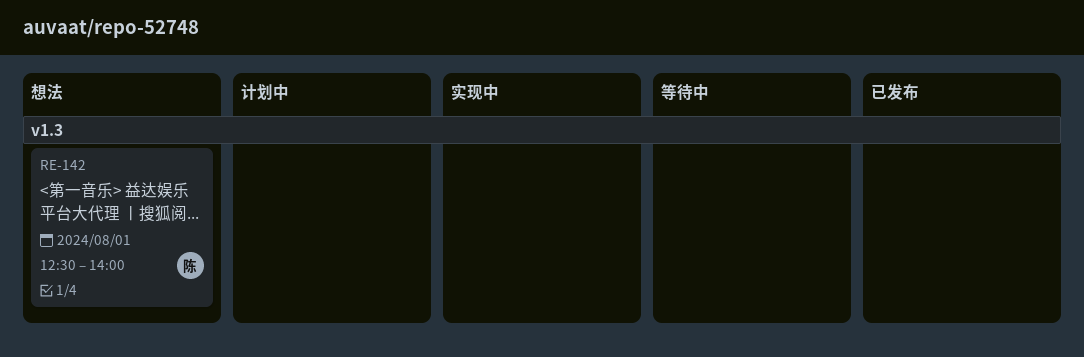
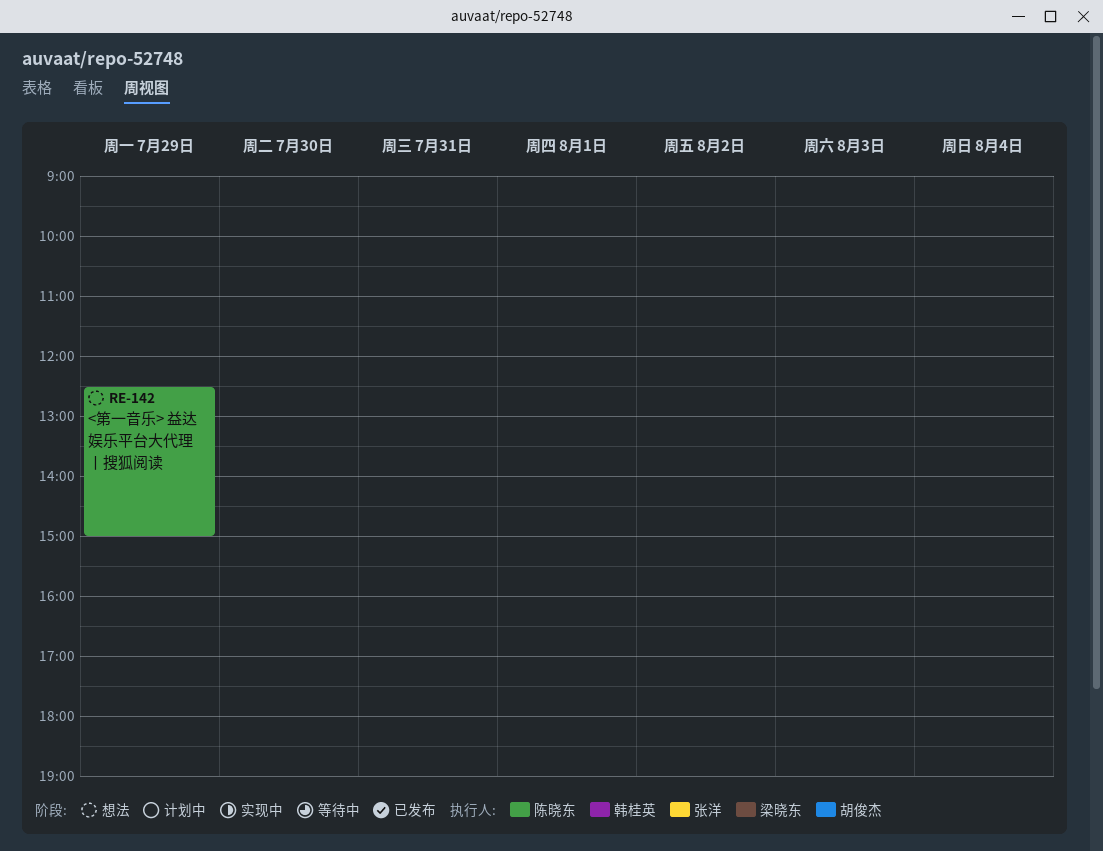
RE-142, day: Aug 1 -> Jul 29
RE-142, ends: 14:00 -> 15:00

